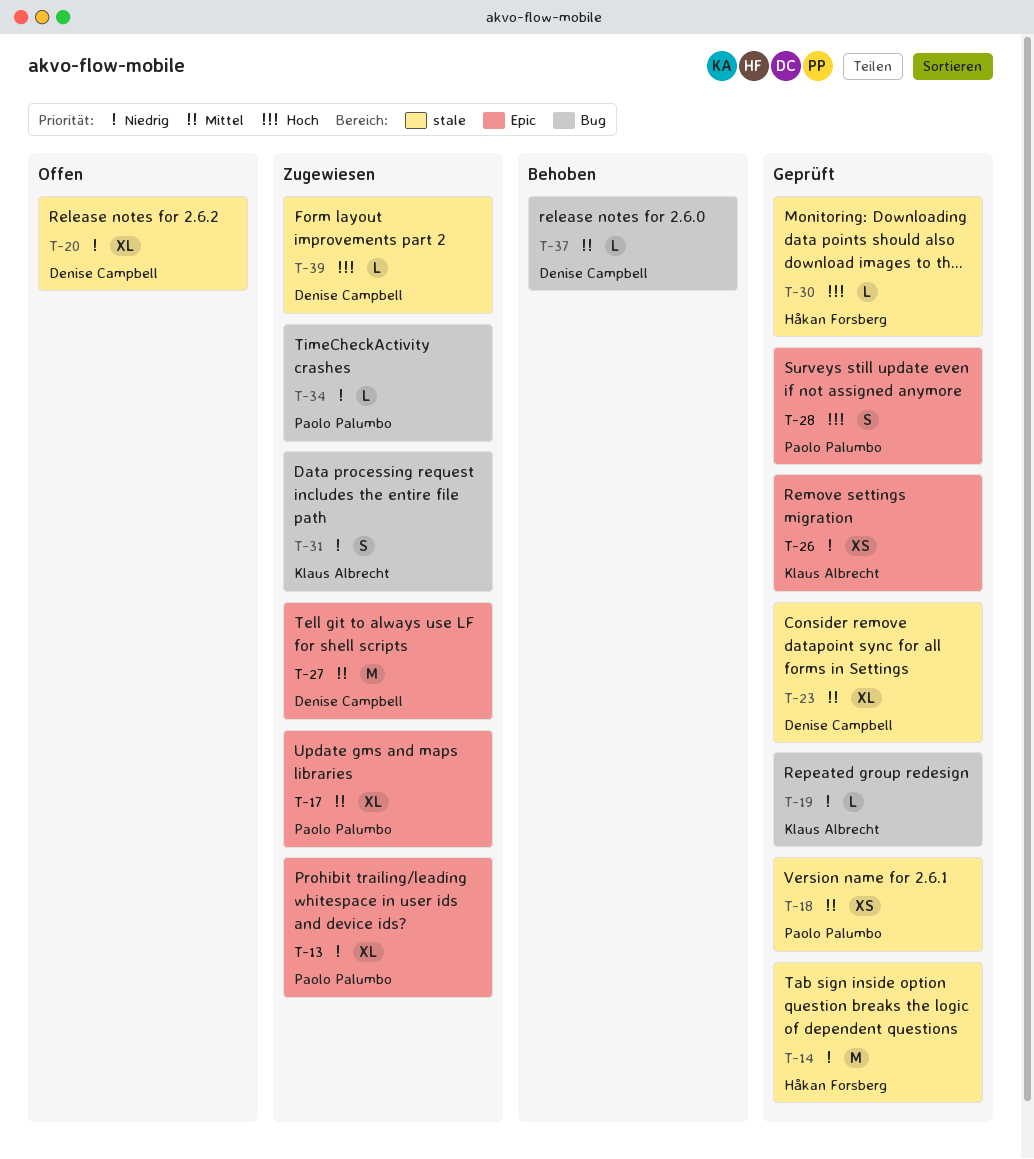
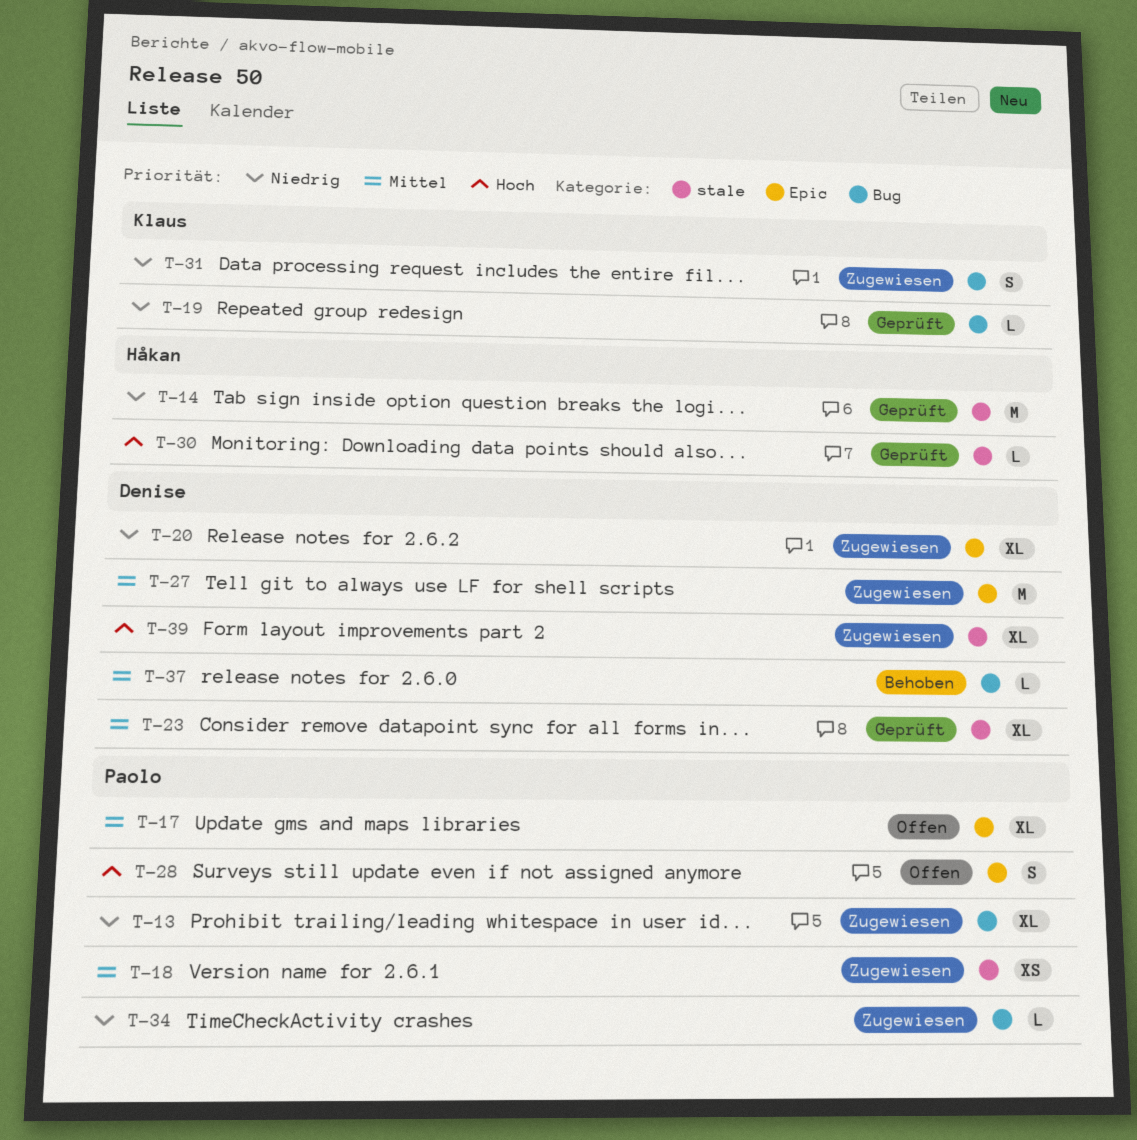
T-13, label: Epic -> Bug
T-17, status: Zugewiesen -> Offen
T-18, status: Geprüft -> Zugewiesen
T-20, status: Offen -> Zugewiesen
T-20, label: stale -> Epic
T-26: present -> none
T-28, status: Geprüft -> Offen
T-39, estimate: L -> XL

